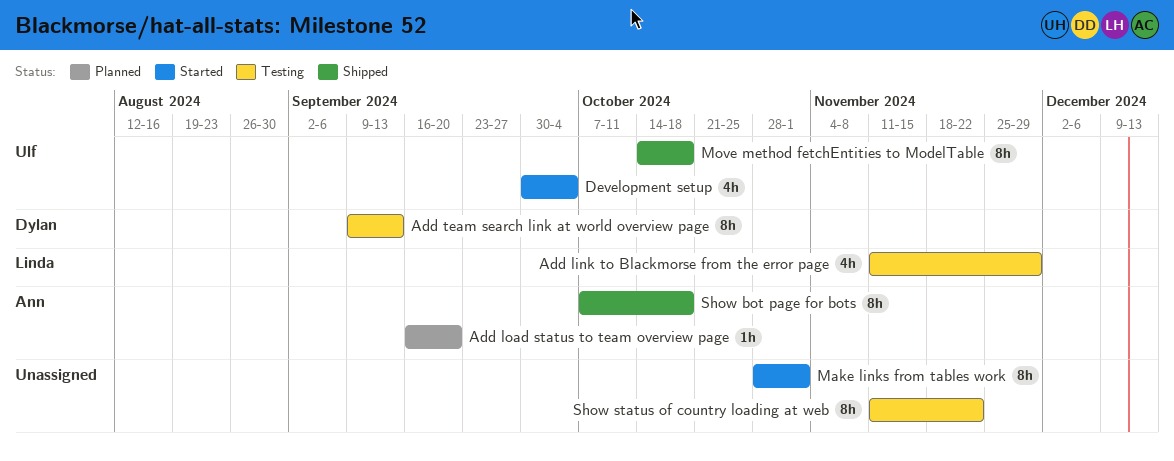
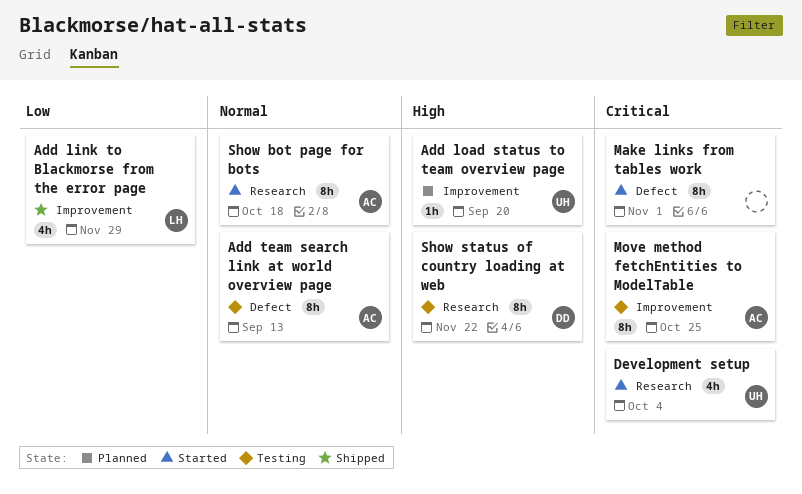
Add link to Blackmorse from the error page, status: Testing -> Shipped
Add load status to team overview page, owner: Ann -> Ulf
Add team search link at world overview page, owner: Dylan -> Ann
Move method fetchEntities to ModelTable, status: Shipped -> Testing
Move method fetchEntities to ModelTable, owner: Ulf -> Ann
Move method fetchEntities to ModelTable, due: Oct 18 -> Oct 25
Show bot page for bots, status: Shipped -> Started
Show status of country loading at web, owner: none -> Dylan

